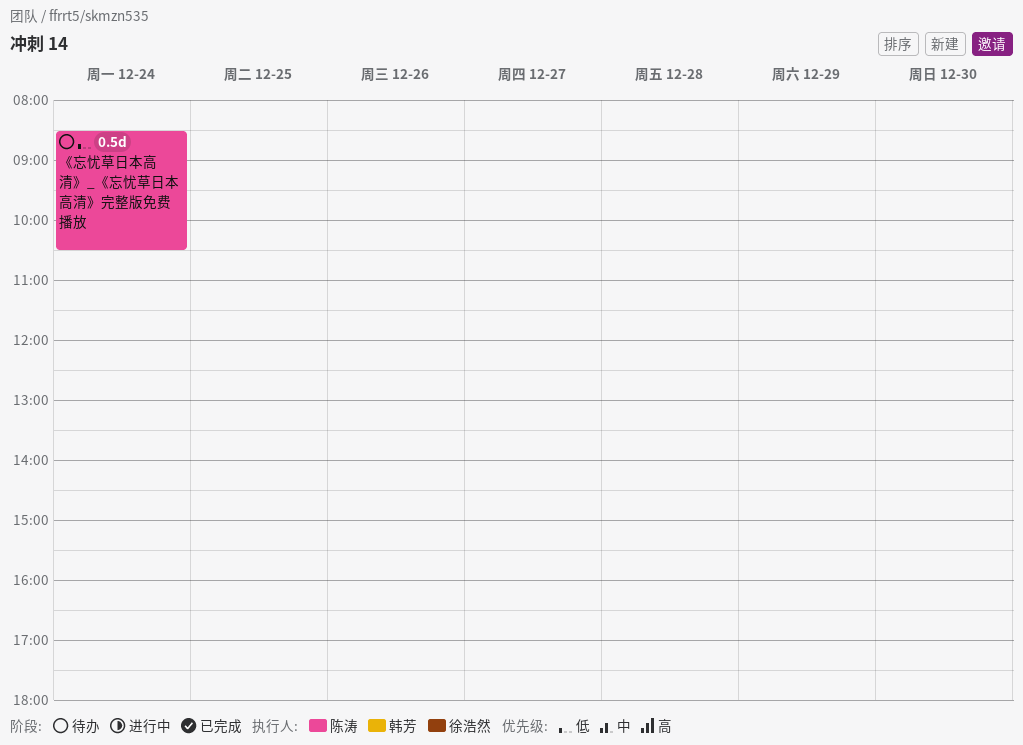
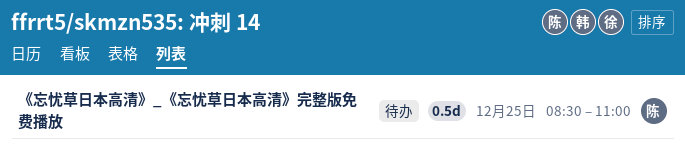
《忘忧草日本高清》_《忘忧草日本高清》完整版免费播放, day: Dec 24 -> Dec 25
《忘忧草日本高清》_《忘忧草日本高清》完整版免费播放, ends: 10:30 -> 11:00

